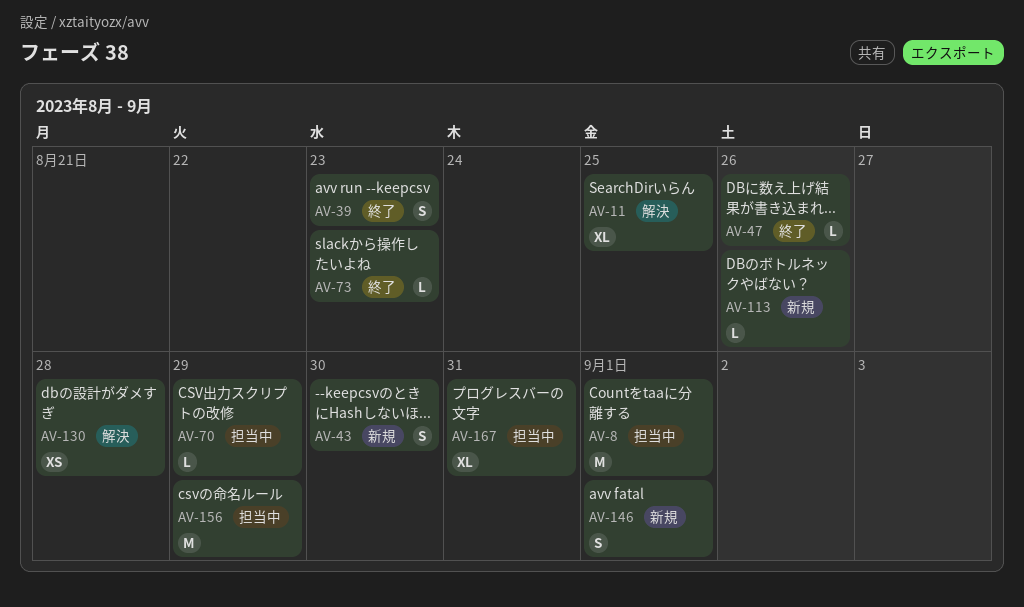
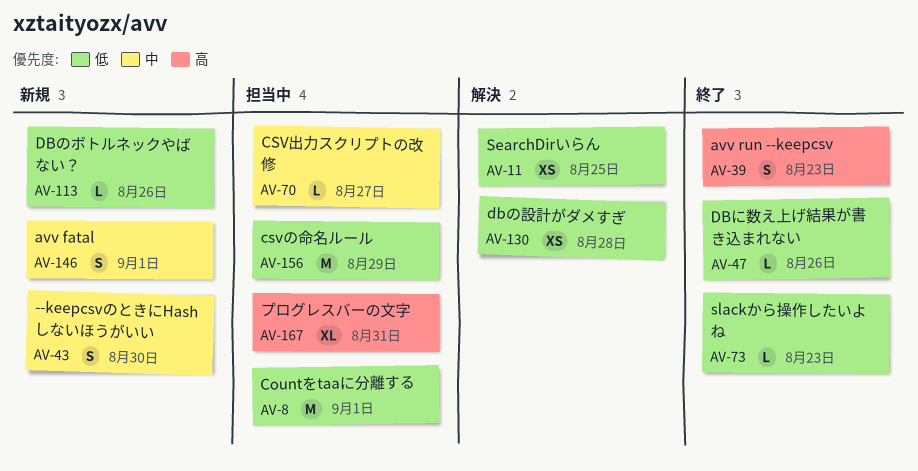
AV-11, estimate: XL -> XS
AV-70, due: Aug 29 -> Aug 27

